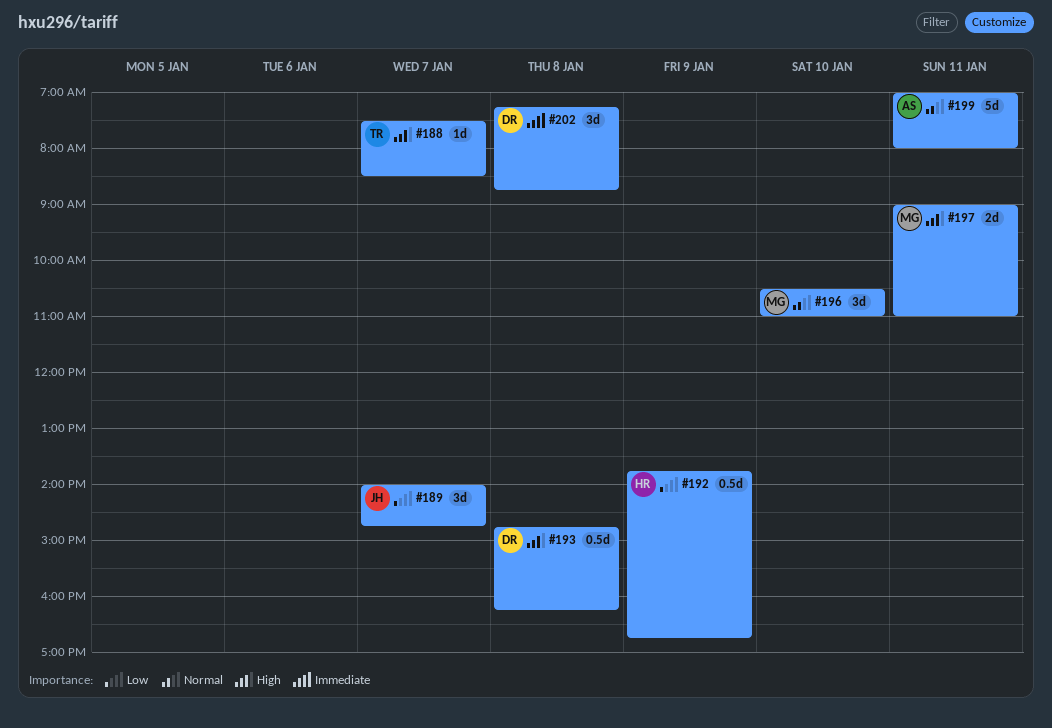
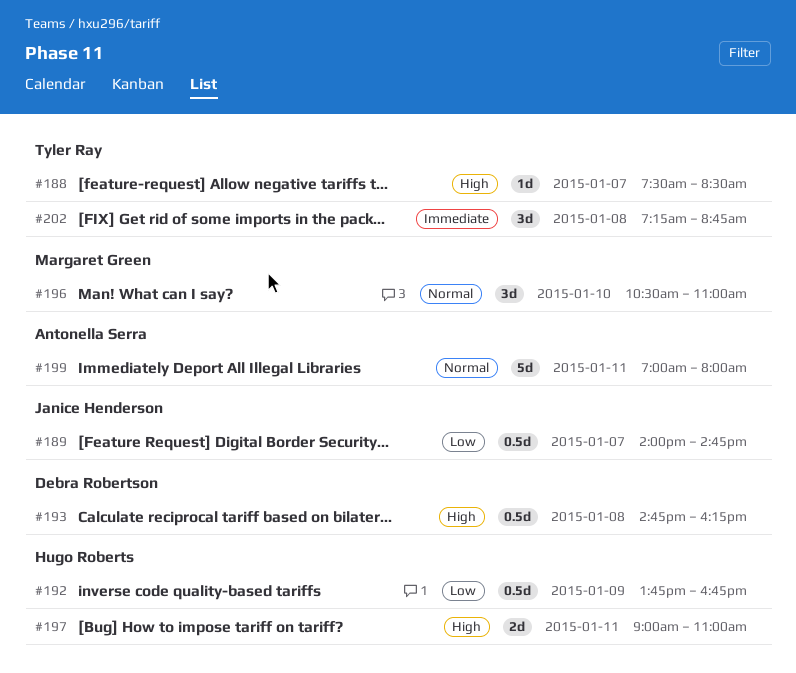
#189, estimate: 3d -> 0.5d
#197, owner: Margaret Green -> Hugo Roberts
#202, owner: Debra Robertson -> Tyler Ray

